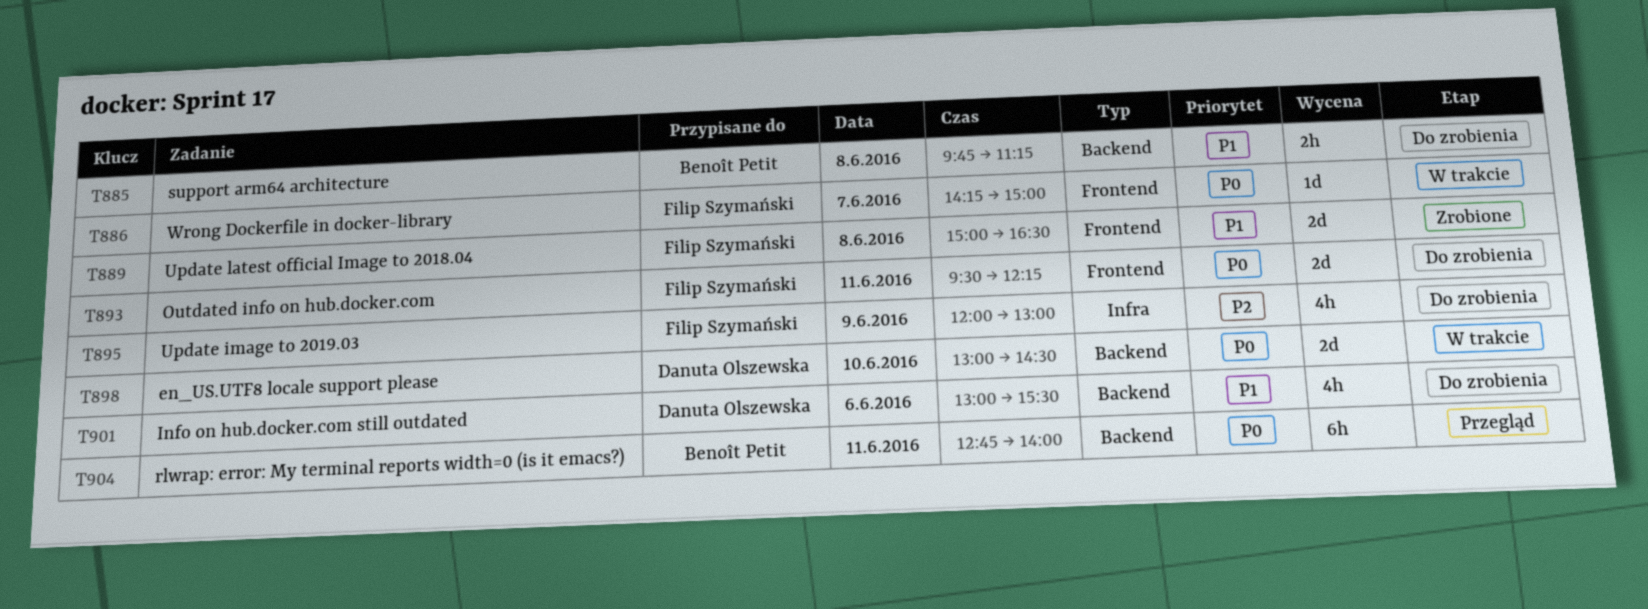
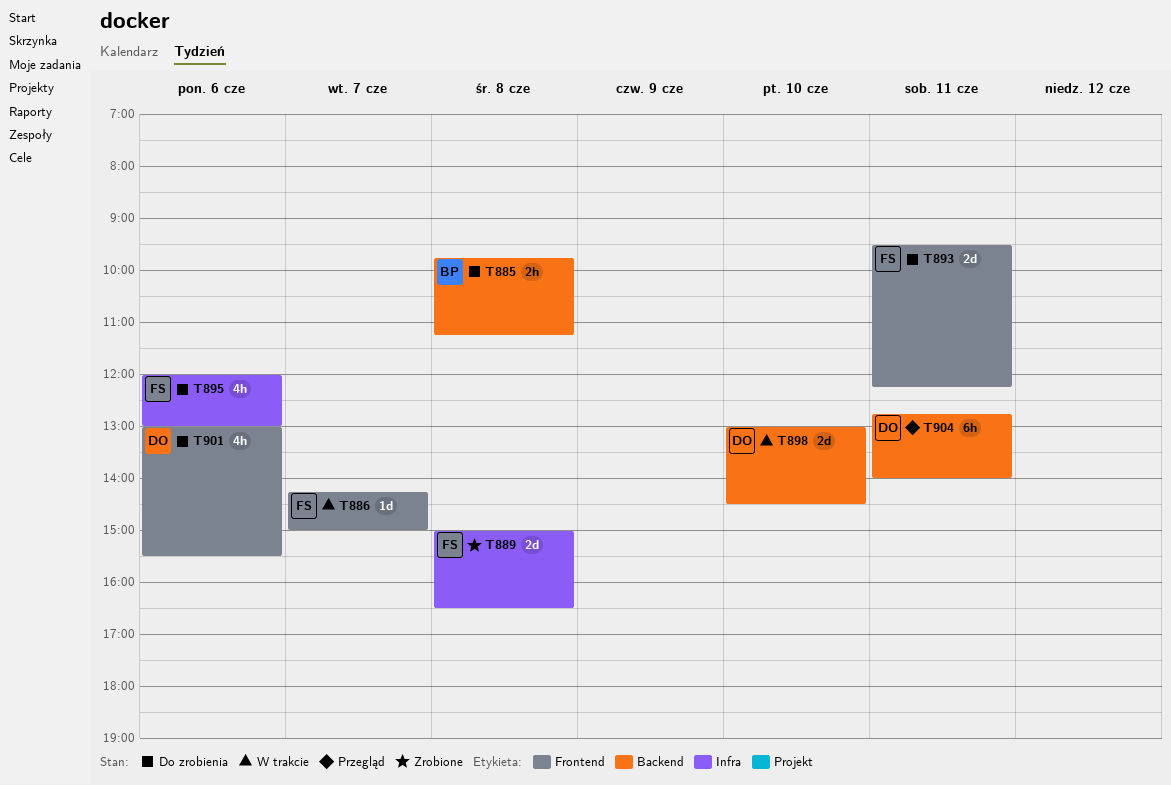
T889, label: Frontend -> Infra
T895, day: Jun 9 -> Jun 6
T901, label: Backend -> Frontend
T904, owner: Benoît Petit -> Danuta Olszewska

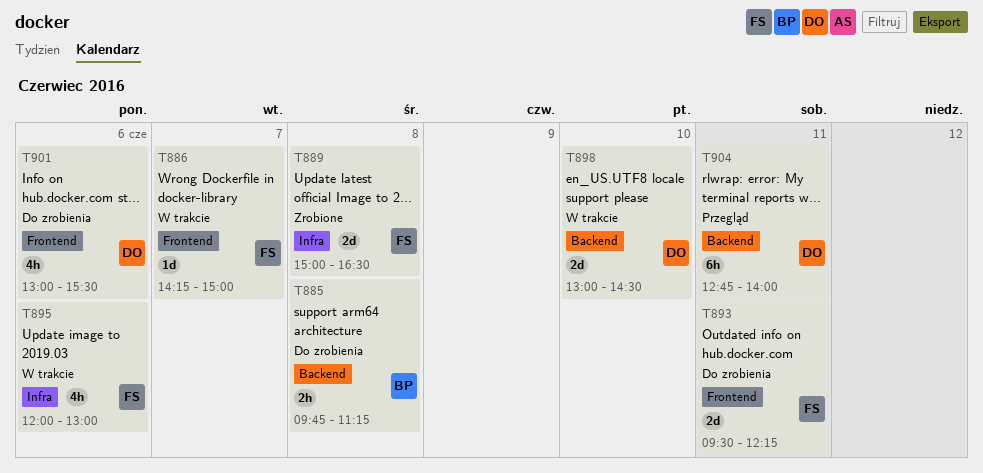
T895, status: Do zrobienia -> W trakcie

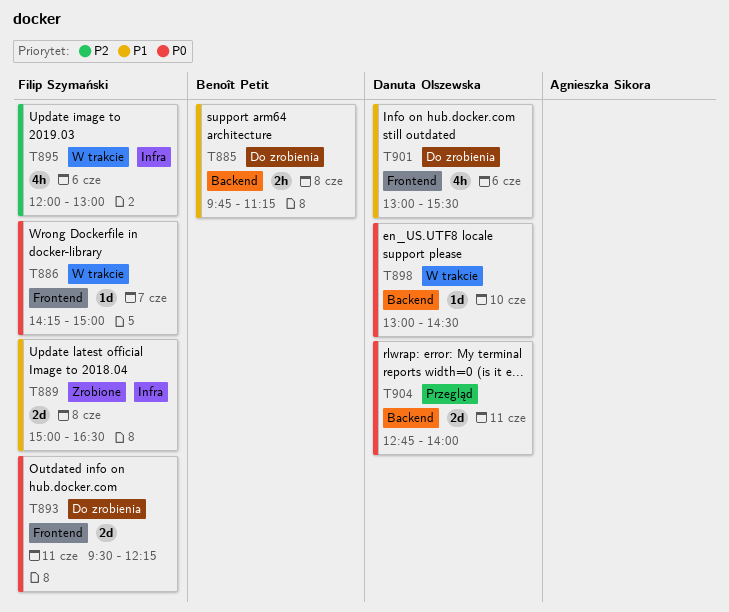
T898, estimate: 2d -> 1d
T904, estimate: 6h -> 2d

